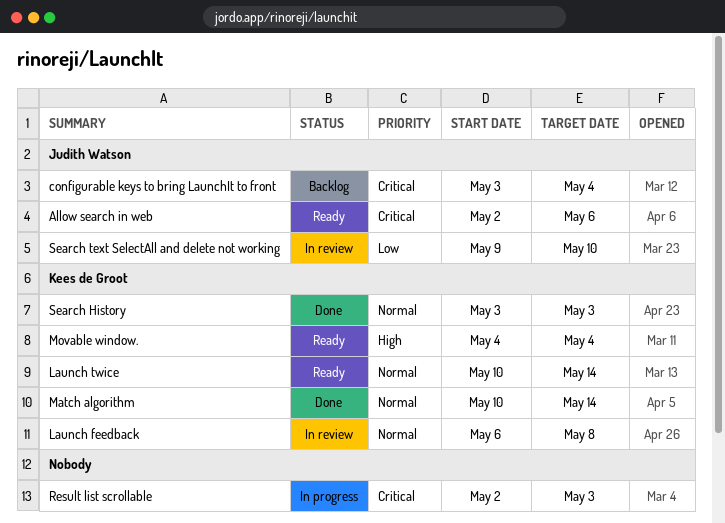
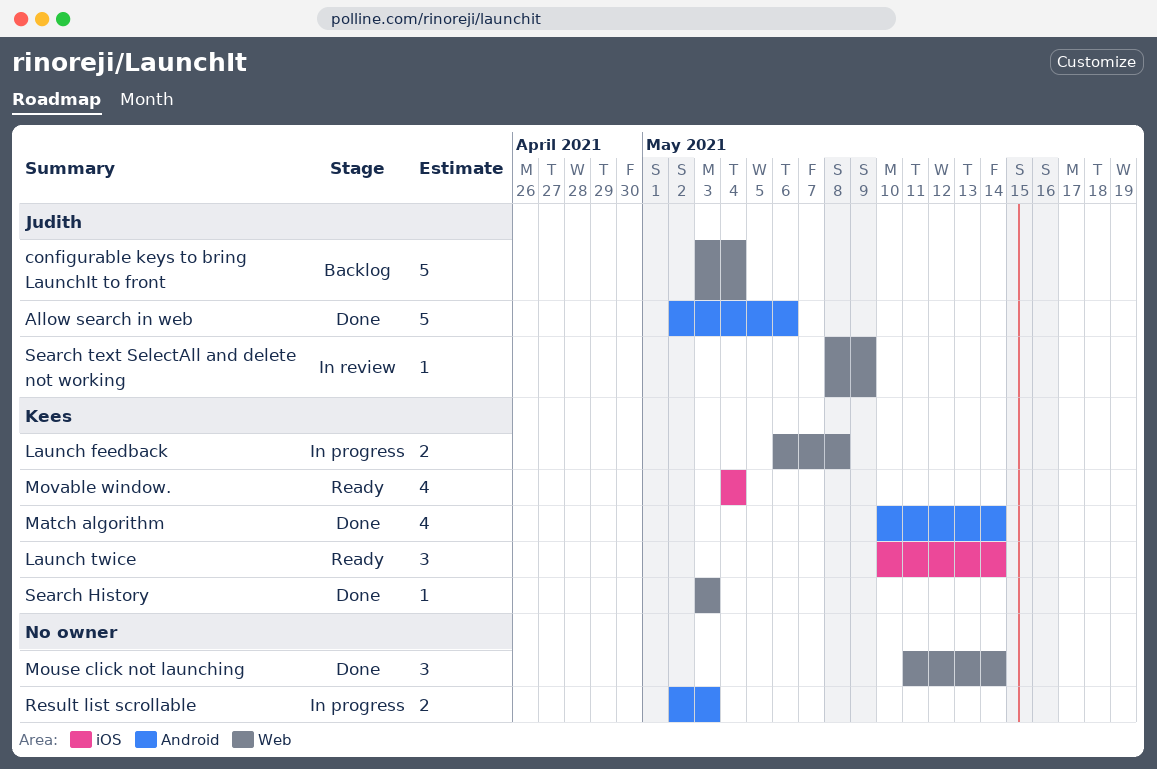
Allow search in web, status: Ready -> Done
Launch feedback, status: In review -> In progress
Mouse click not launching: none -> present
Search text SelectAll and delete not working, start: May 9 -> May 8
Search text SelectAll and delete not working, due: May 10 -> May 9

